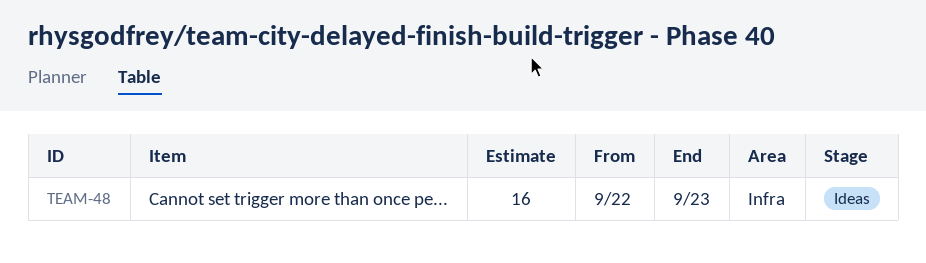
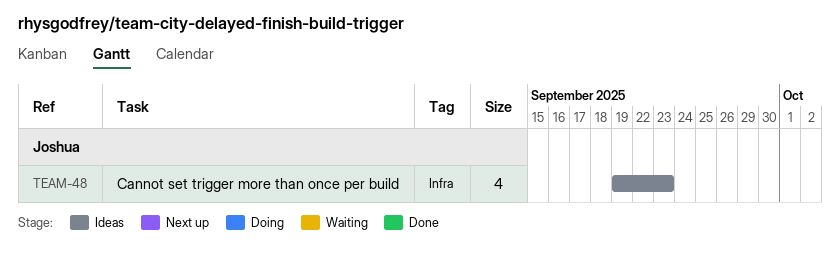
TEAM-48, estimate: 16 -> 4
TEAM-48, start: Sep 22 -> Sep 19

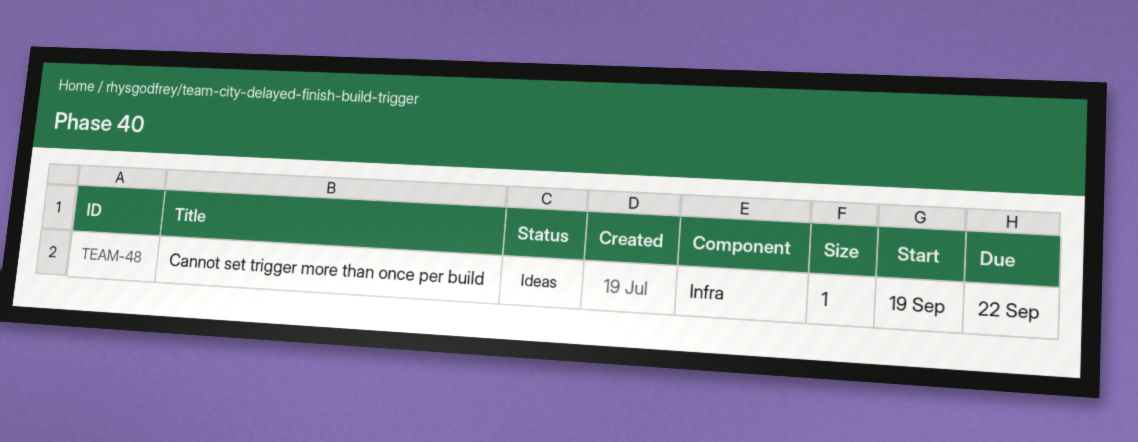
TEAM-48, estimate: 4 -> 1
TEAM-48, due: Sep 23 -> Sep 22

